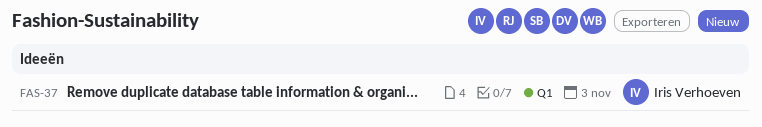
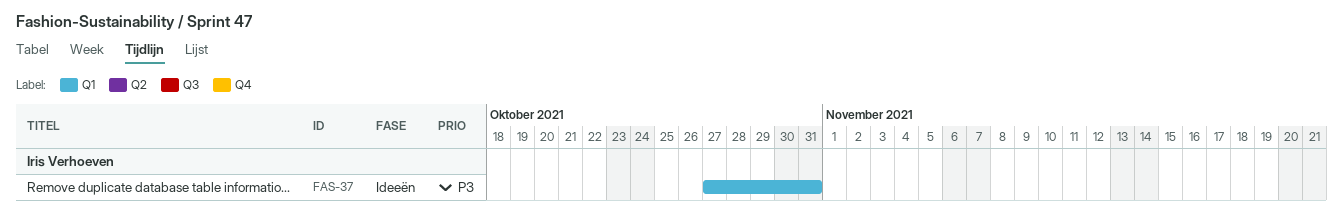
FAS-37, due: Nov 3 -> Oct 31

